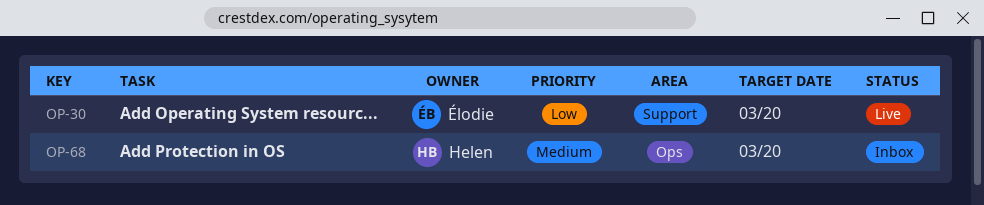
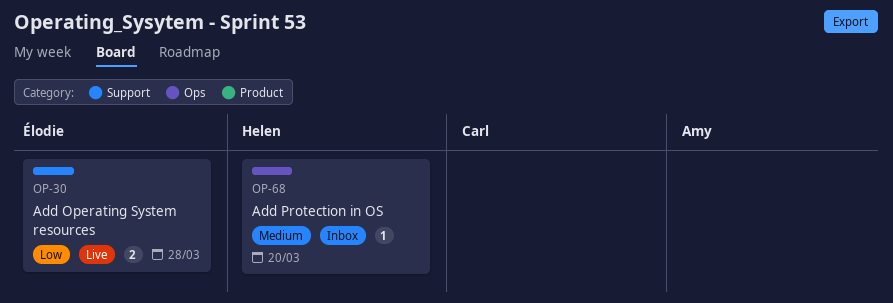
OP-30, due: Mar 20 -> Mar 28

